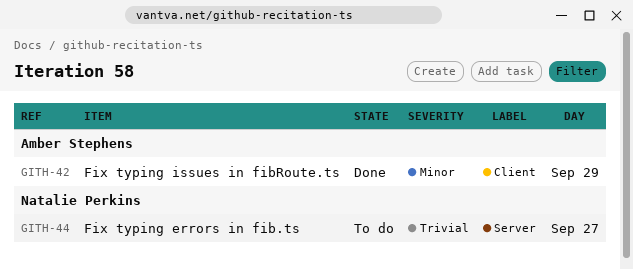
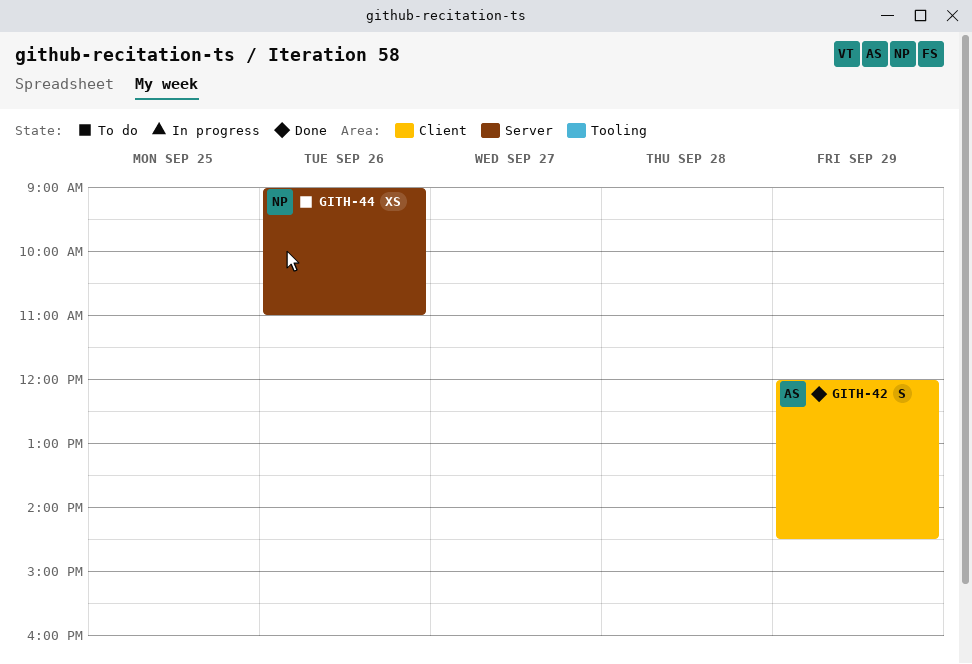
GITH-44, day: Sep 27 -> Sep 26

